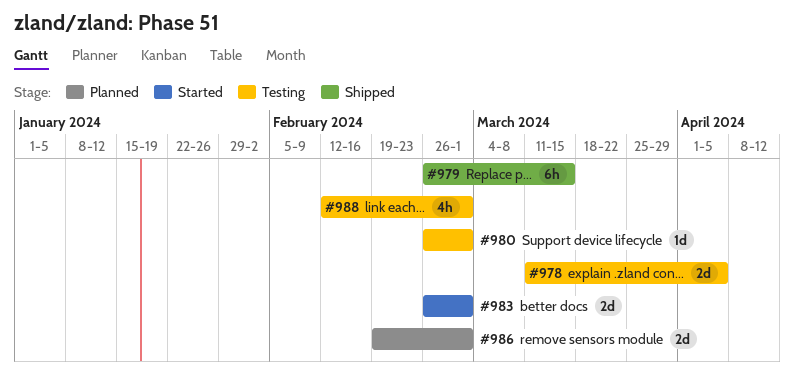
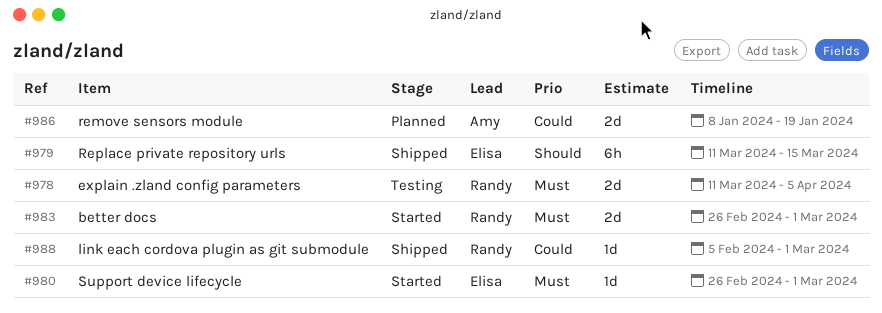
#979, start: Feb 26 -> Mar 11
#980, status: Testing -> Started
#986, start: Feb 19 -> Jan 8
#986, due: Mar 1 -> Jan 19
#988, status: Testing -> Shipped
#988, estimate: 4h -> 1d
#988, start: Feb 12 -> Feb 5

